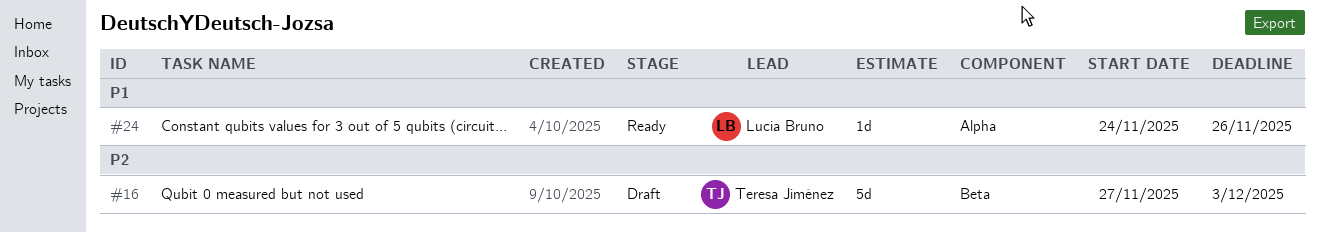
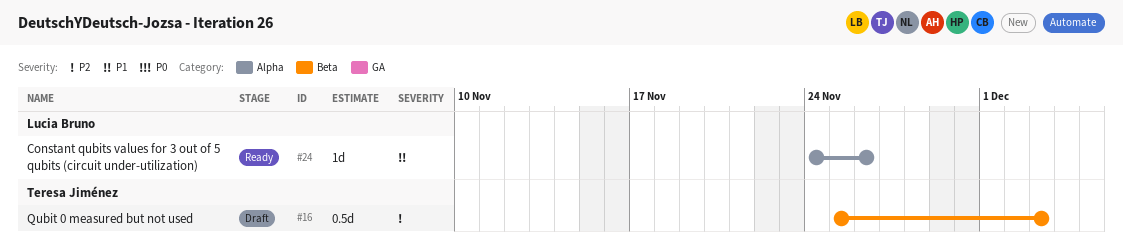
#16, estimate: 5d -> 0.5d
#16, start: Nov 27 -> Nov 25

